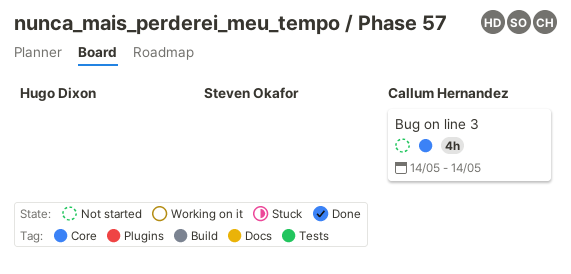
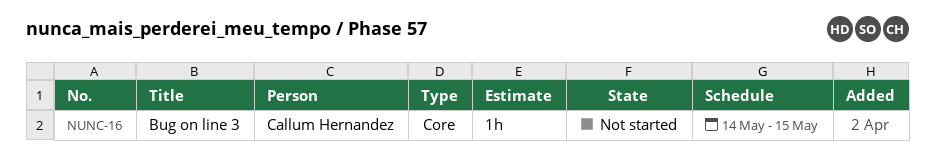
Bug on line 3, estimate: 4h -> 1h
Bug on line 3, due: May 14 -> May 15

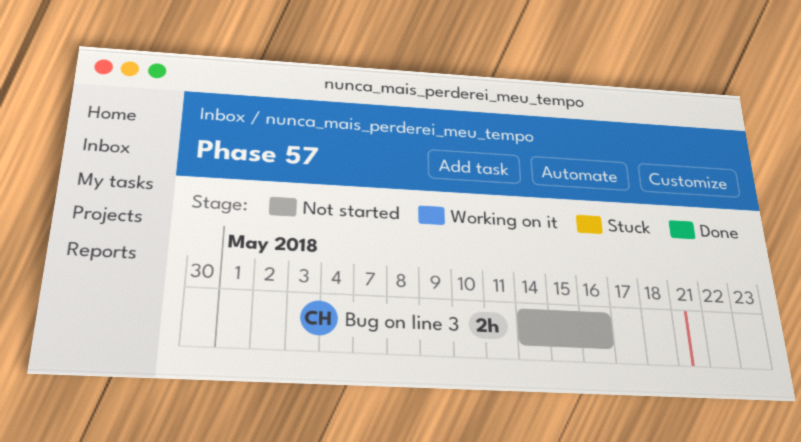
Bug on line 3, estimate: 1h -> 2h
Bug on line 3, due: May 15 -> May 16

